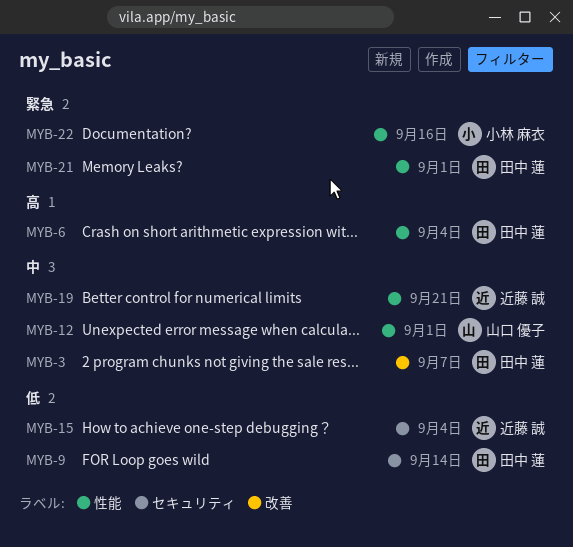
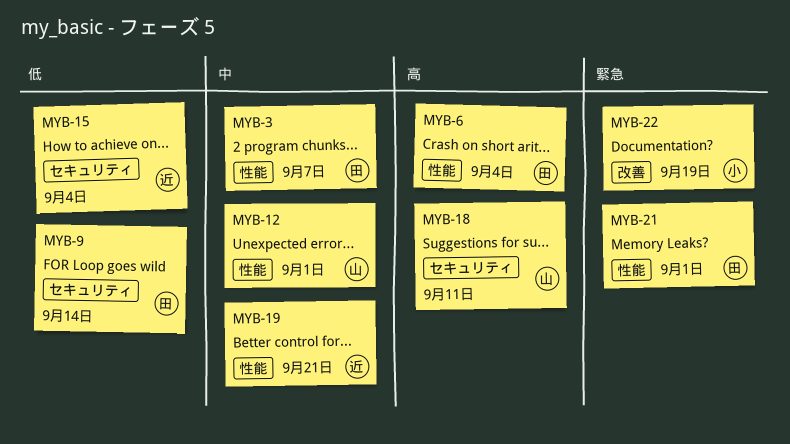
MYB-3, label: 改善 -> 性能
MYB-18: none -> present
MYB-22, label: 性能 -> 改善
MYB-22, due: Sep 16 -> Sep 19

